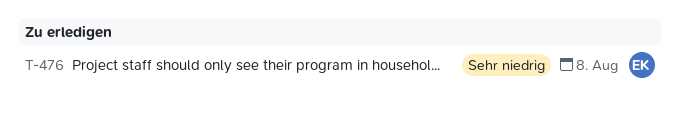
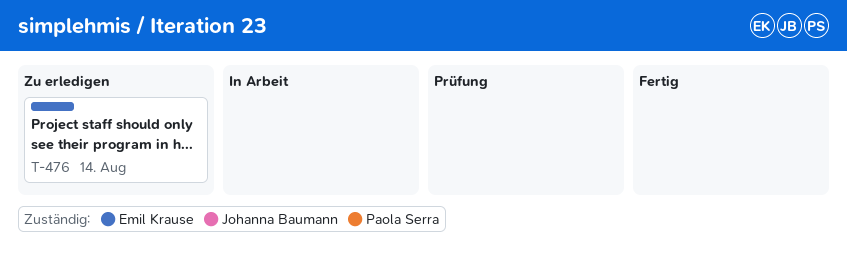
T-476, due: Aug 8 -> Aug 14

